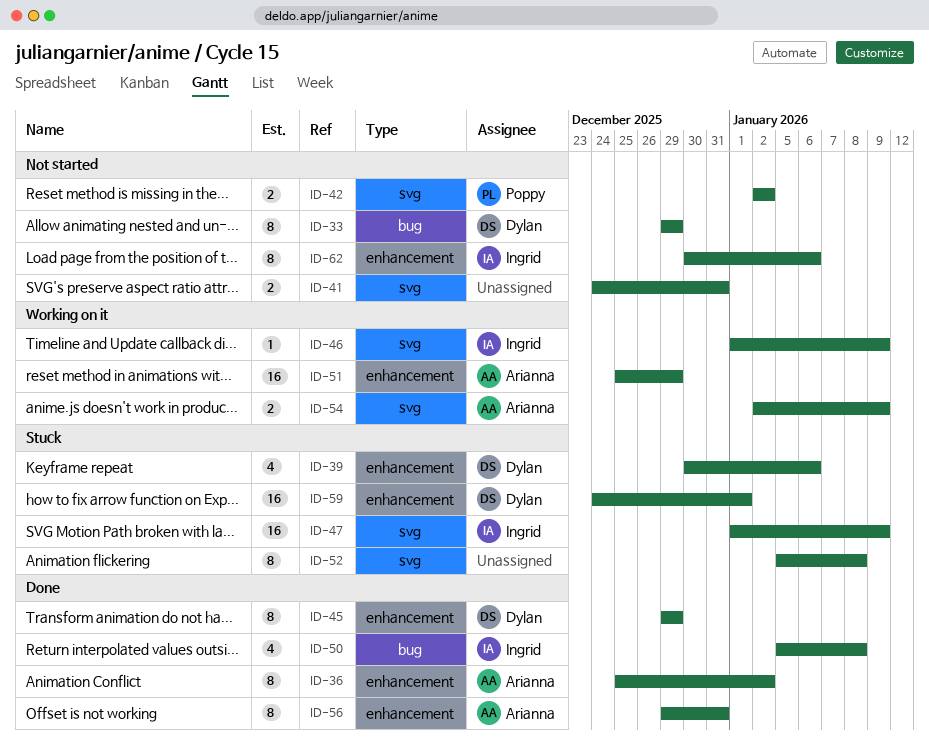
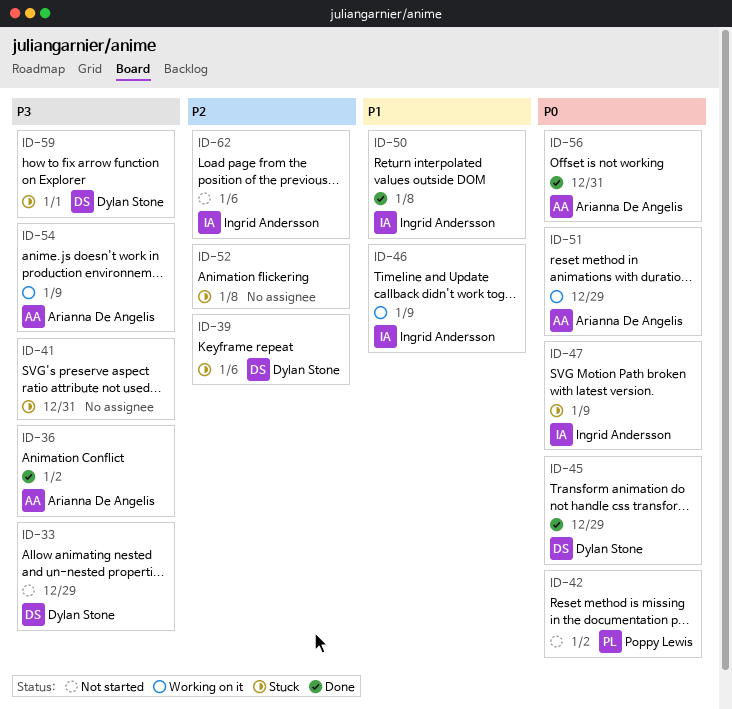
ID-41, status: Not started -> Stuck

